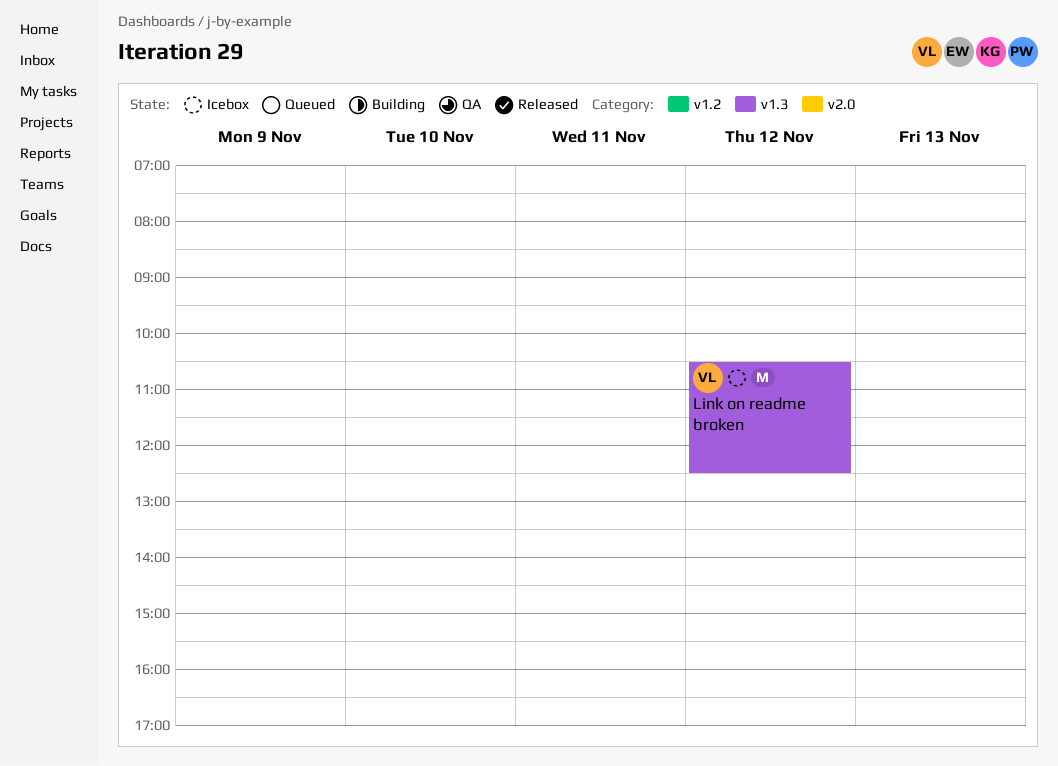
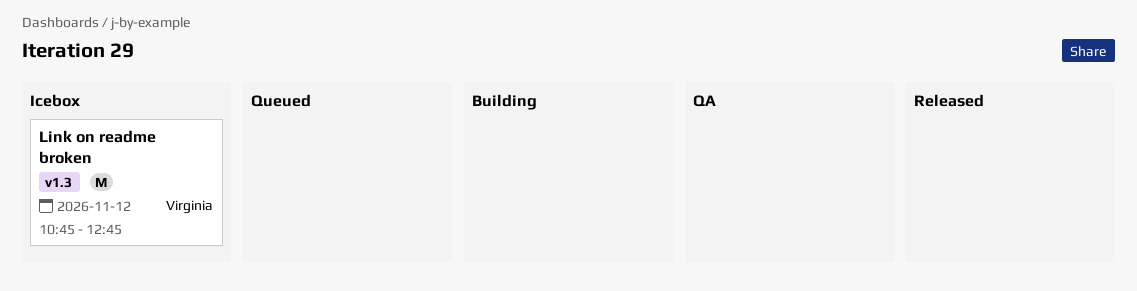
Link on readme broken, begins: 10:30 -> 10:45
Link on readme broken, ends: 12:30 -> 12:45

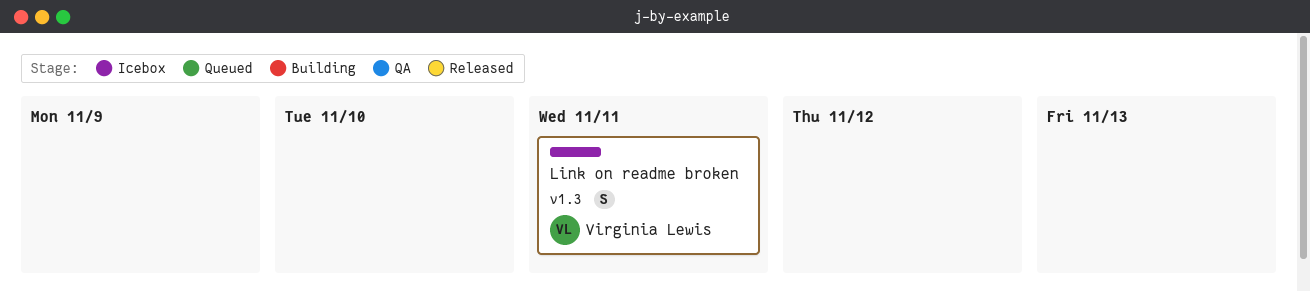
Link on readme broken, estimate: M -> S
Link on readme broken, day: Nov 12 -> Nov 11

